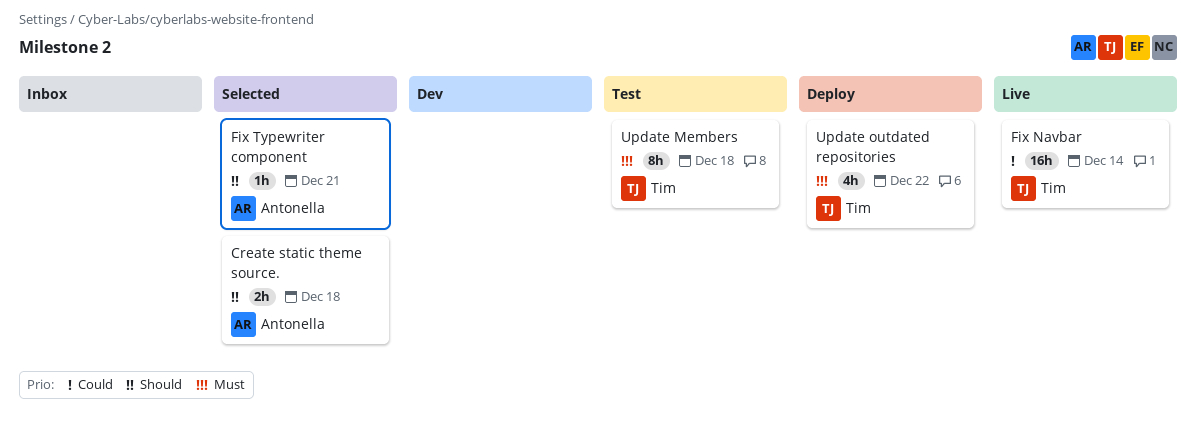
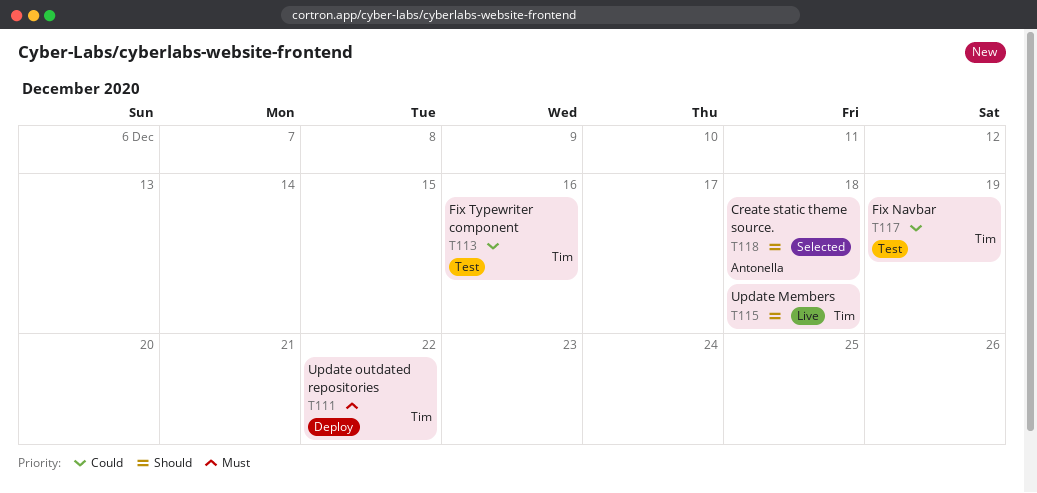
Fix Navbar, status: Live -> Test
Fix Navbar, due: Dec 14 -> Dec 19
Fix Typewriter component, status: Selected -> Test
Fix Typewriter component, owner: Antonella -> Tim
Fix Typewriter component, priority: Should -> Could
Fix Typewriter component, due: Dec 21 -> Dec 16
Update Members, status: Test -> Live
Update Members, priority: Must -> Should

